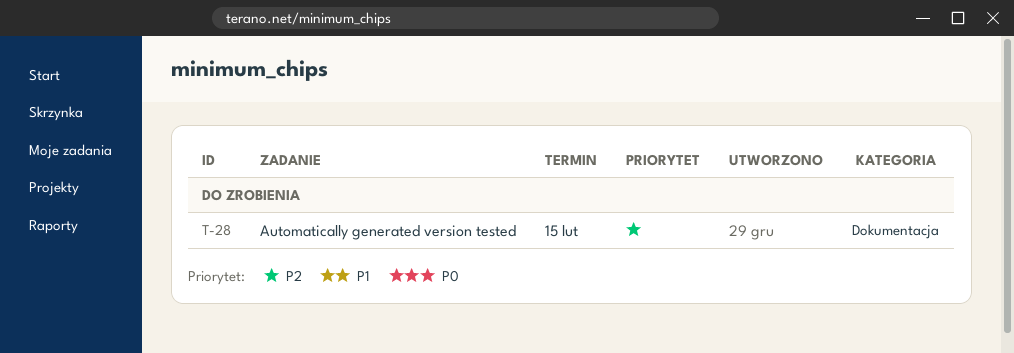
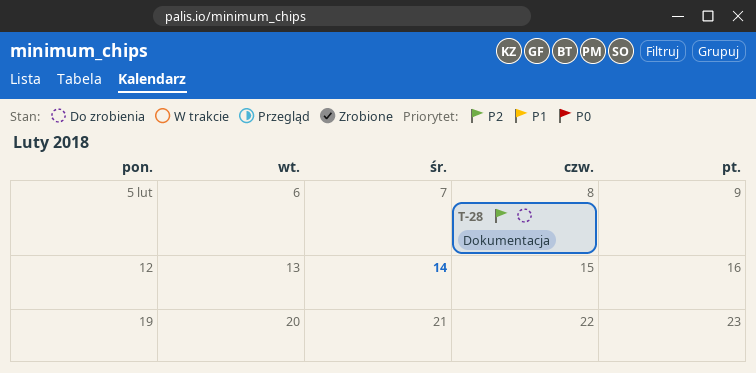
T-28, due: Feb 15 -> Feb 8

